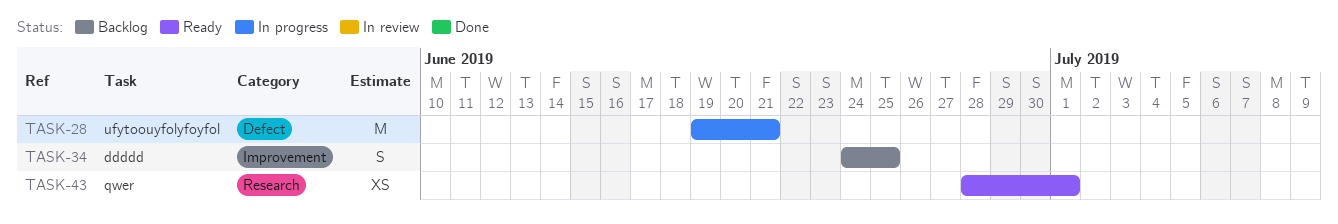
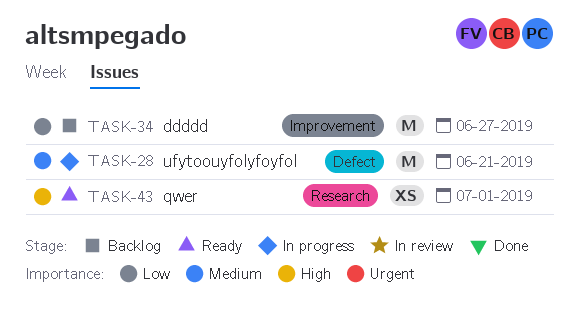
TASK-34, estimate: S -> M
TASK-34, due: Jun 25 -> Jun 27

